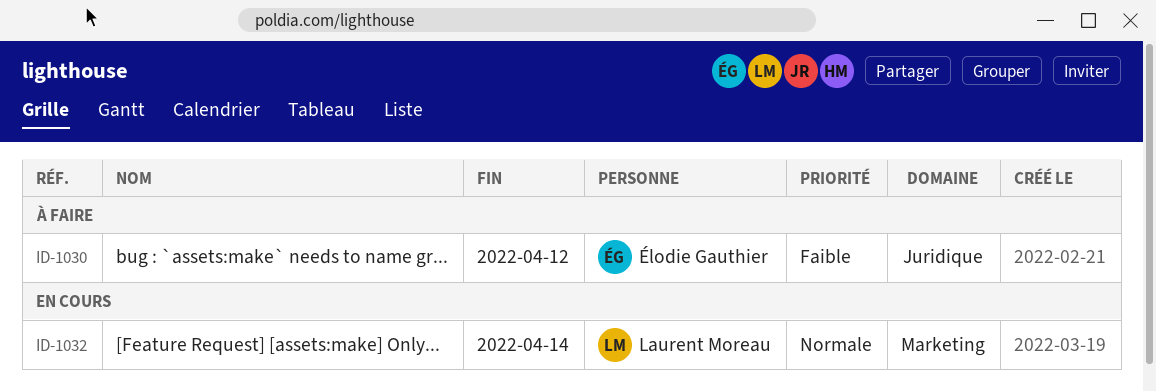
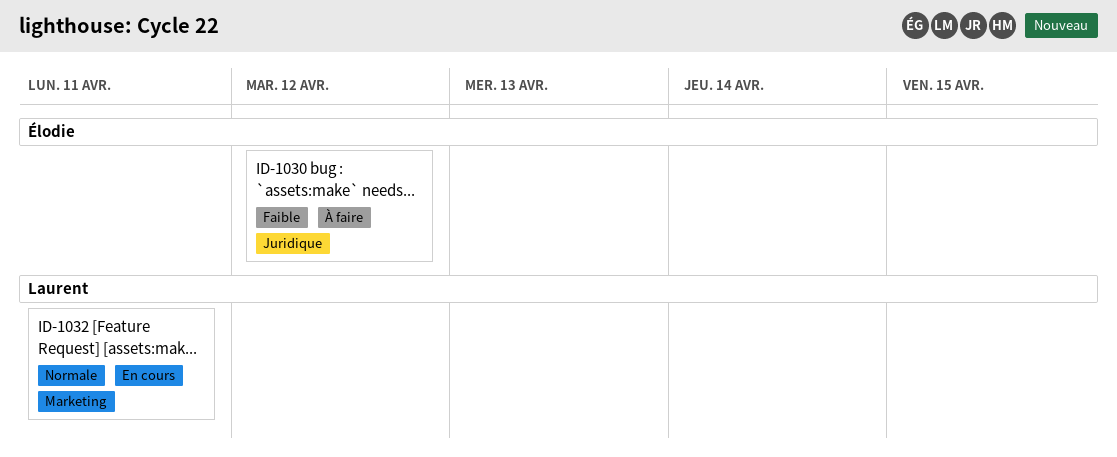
ID-1032, due: Apr 14 -> Apr 11

